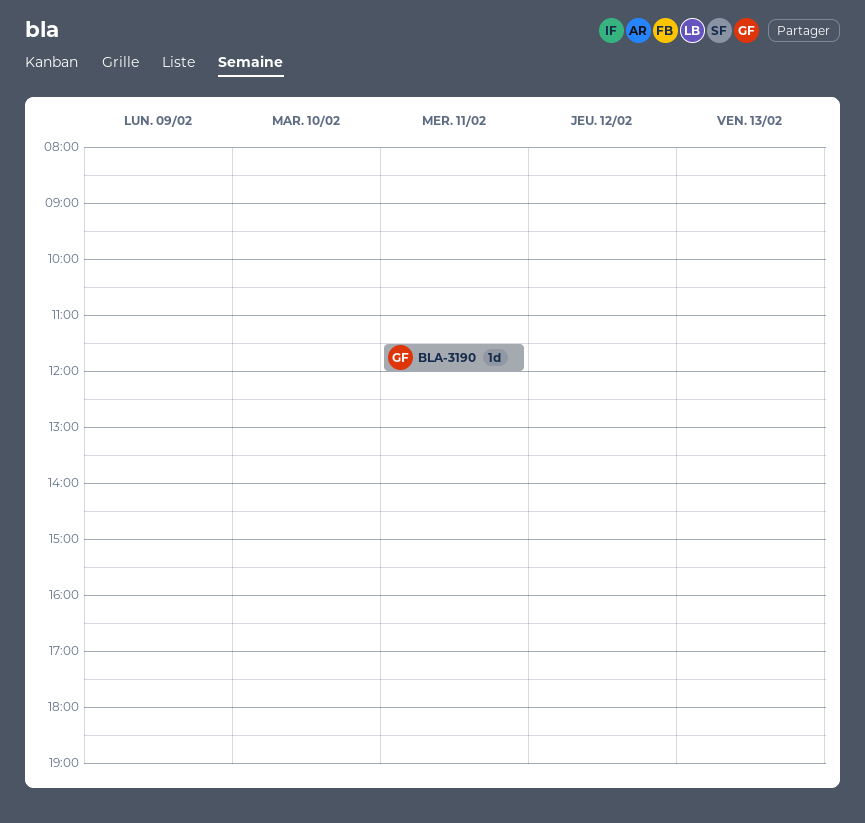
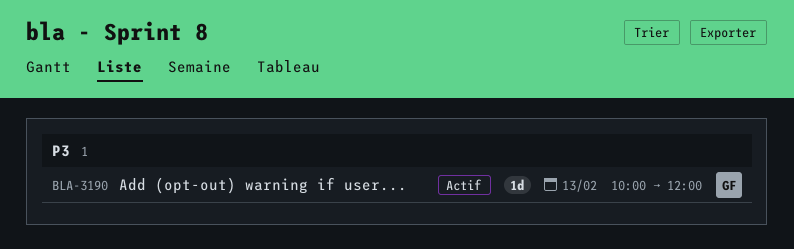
BLA-3190, day: Feb 11 -> Feb 13
BLA-3190, begins: 11:30 -> 10:00

